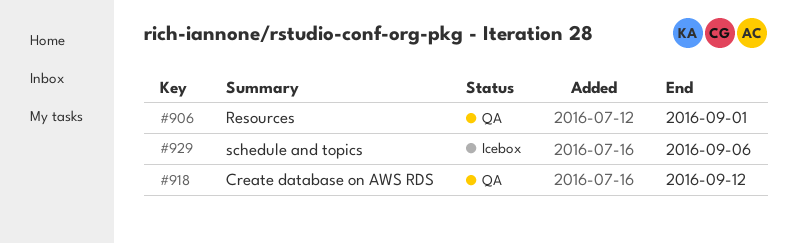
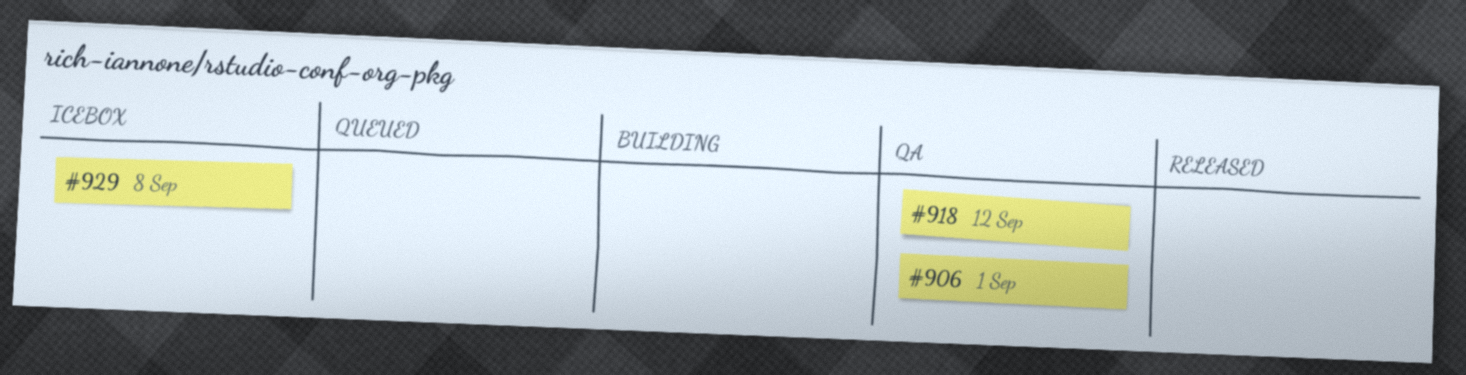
#929, due: Sep 6 -> Sep 8

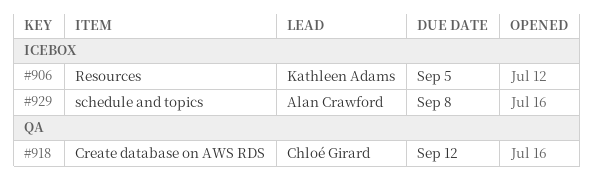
#906, status: QA -> Icebox
#906, due: Sep 1 -> Sep 5

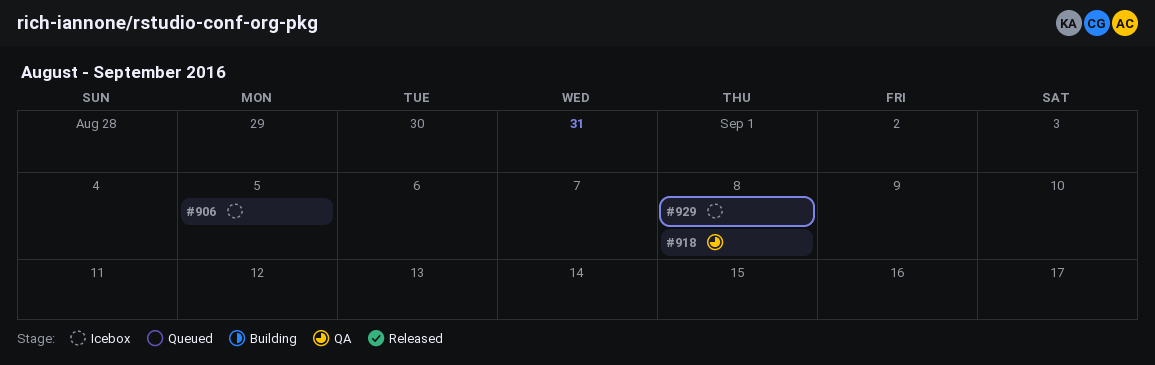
#918, due: Sep 12 -> Sep 8

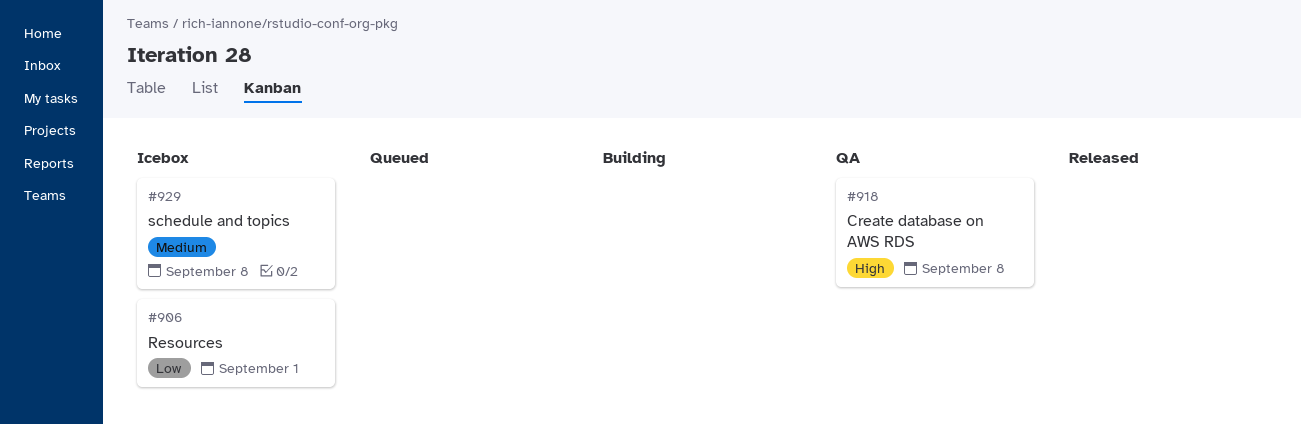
#906, due: Sep 5 -> Sep 1

